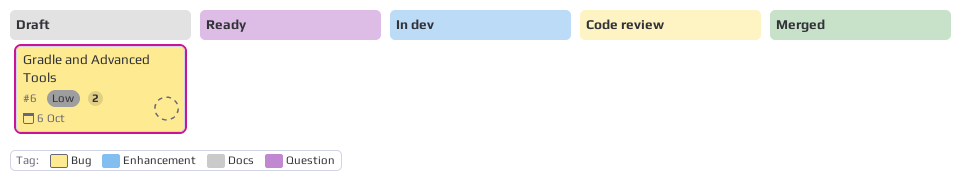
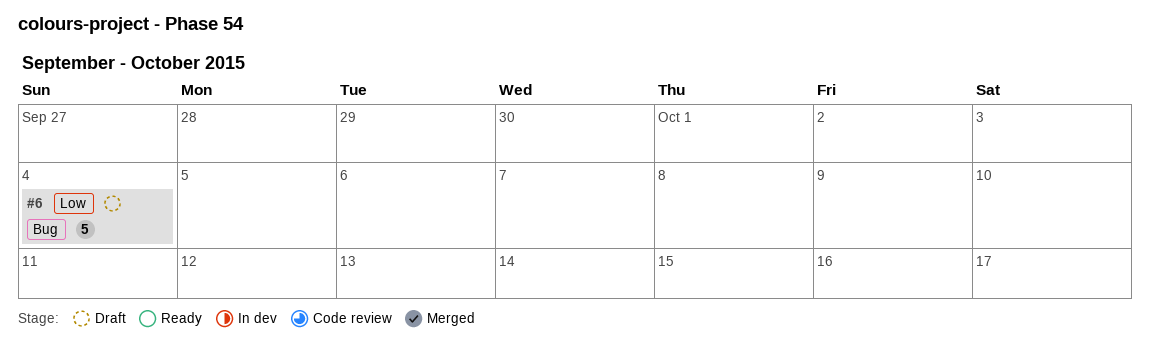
#6, estimate: 2 -> 5
#6, due: Oct 6 -> Oct 4

